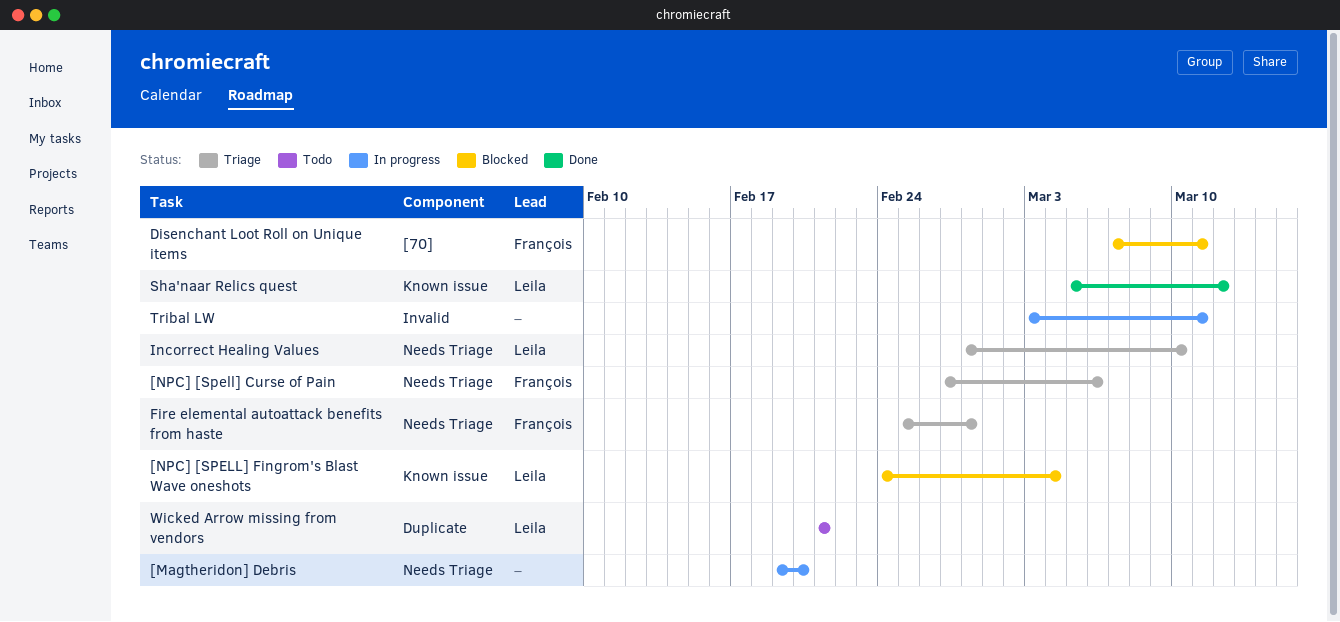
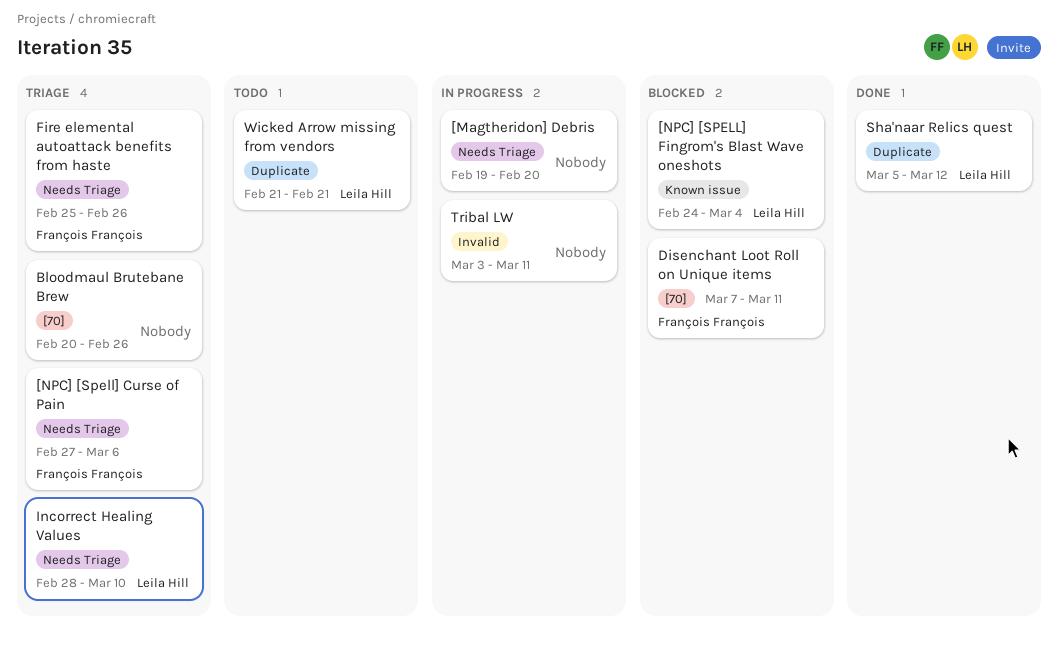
Bloodmaul Brutebane Brew: none -> present
Fire elemental autoattack benefits from haste, due: Feb 28 -> Feb 26
Sha'naar Relics quest, label: Known issue -> Duplicate

